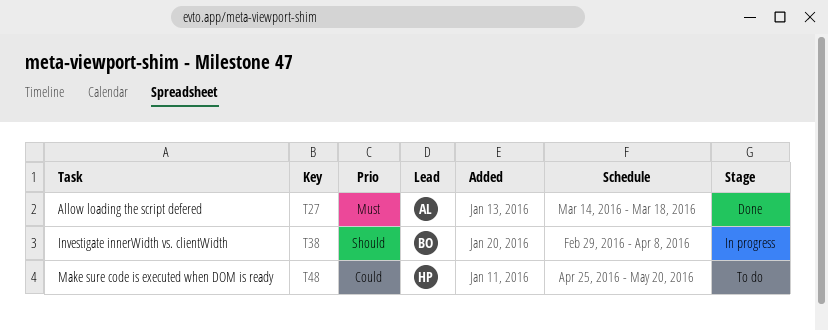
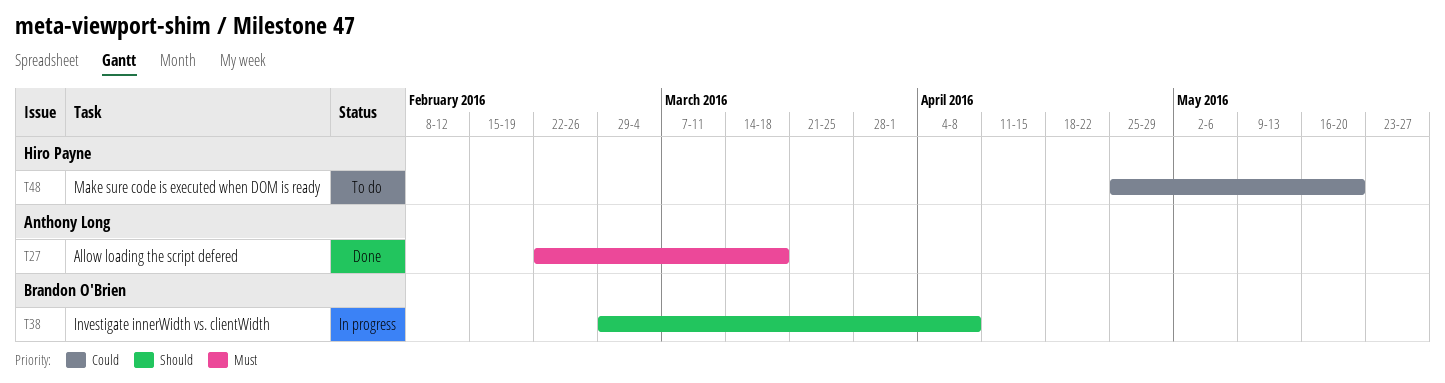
T27, start: Mar 14 -> Feb 22

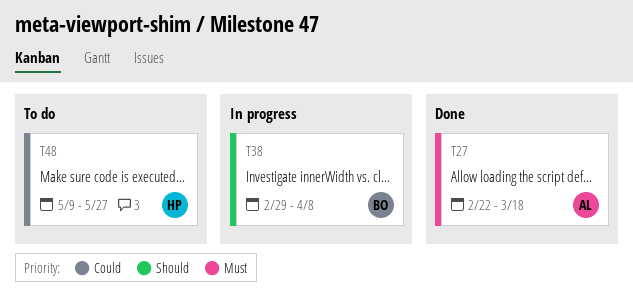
T48, start: Apr 25 -> May 9
T48, due: May 20 -> May 27

